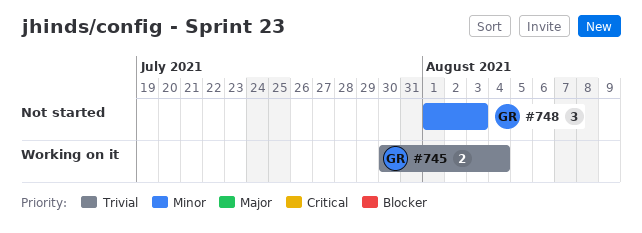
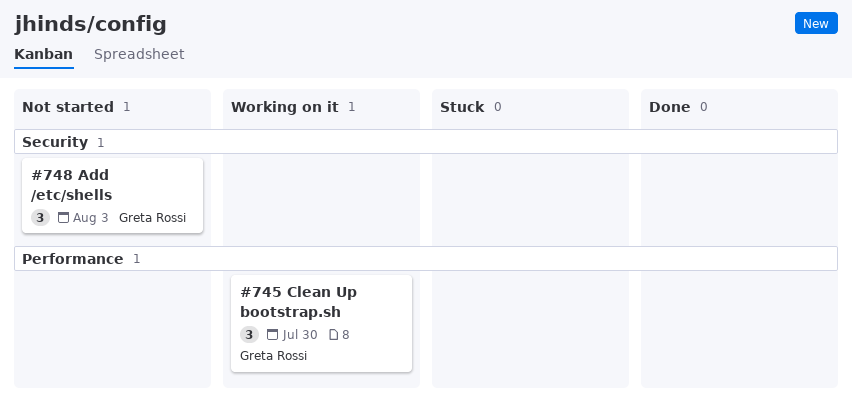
#745, estimate: 2 -> 3
#745, due: Aug 4 -> Jul 30

